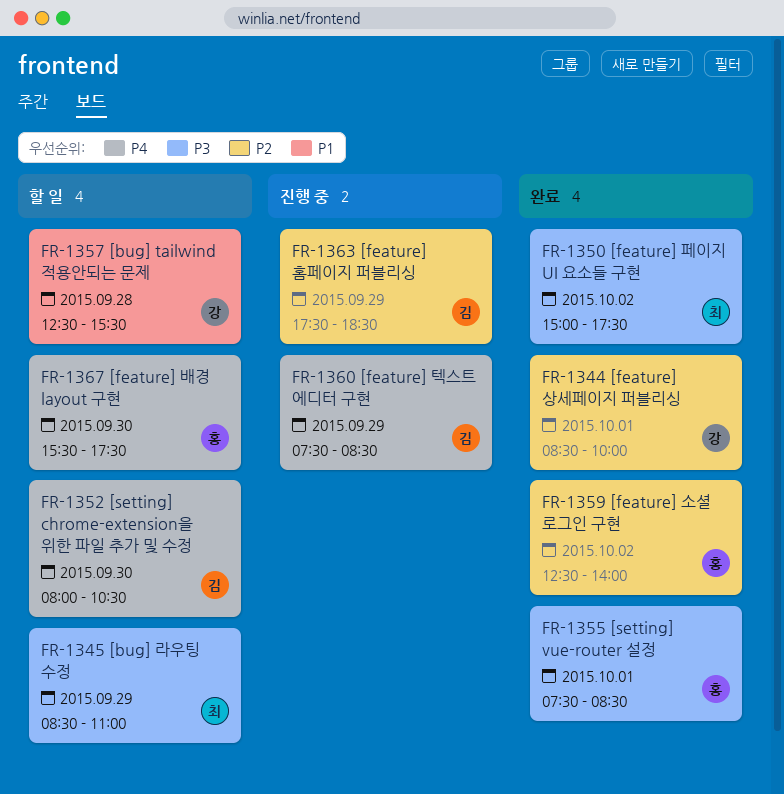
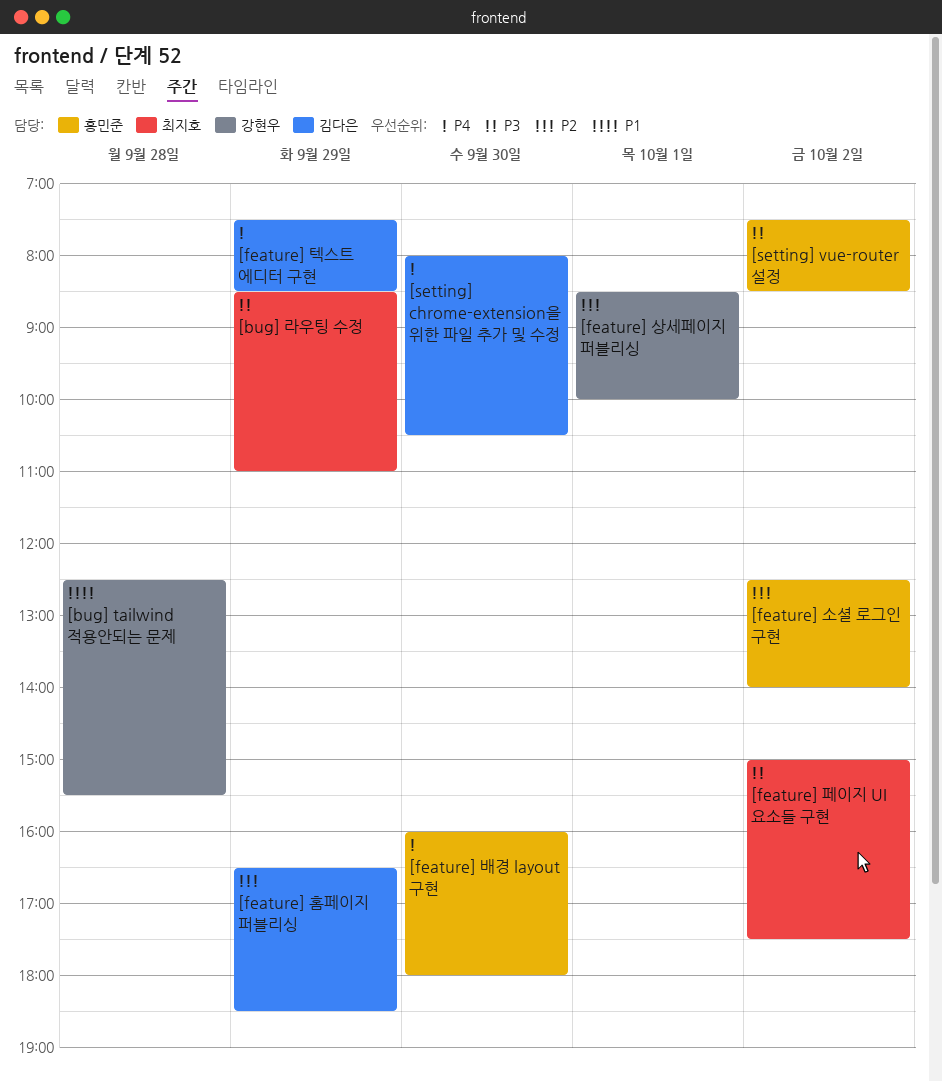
[feature] 배경 layout 구현, begins: 15:30 -> 16:00
[feature] 배경 layout 구현, ends: 17:30 -> 18:00
[feature] 홈페이지 퍼블리싱, begins: 17:30 -> 16:30
[setting] vue-router 설정, day: Oct 1 -> Oct 2

